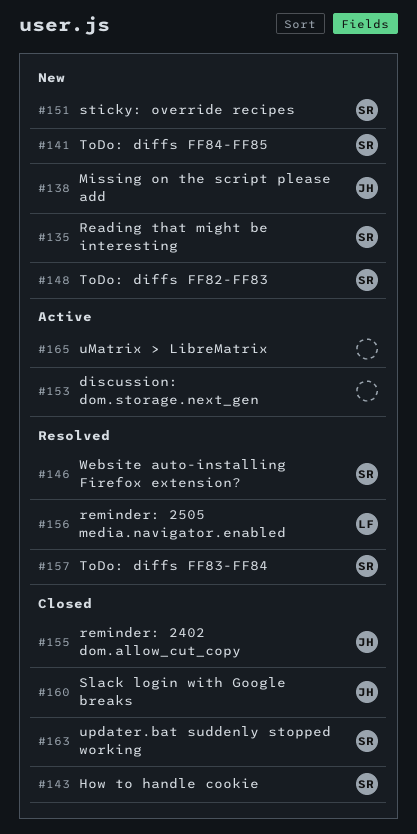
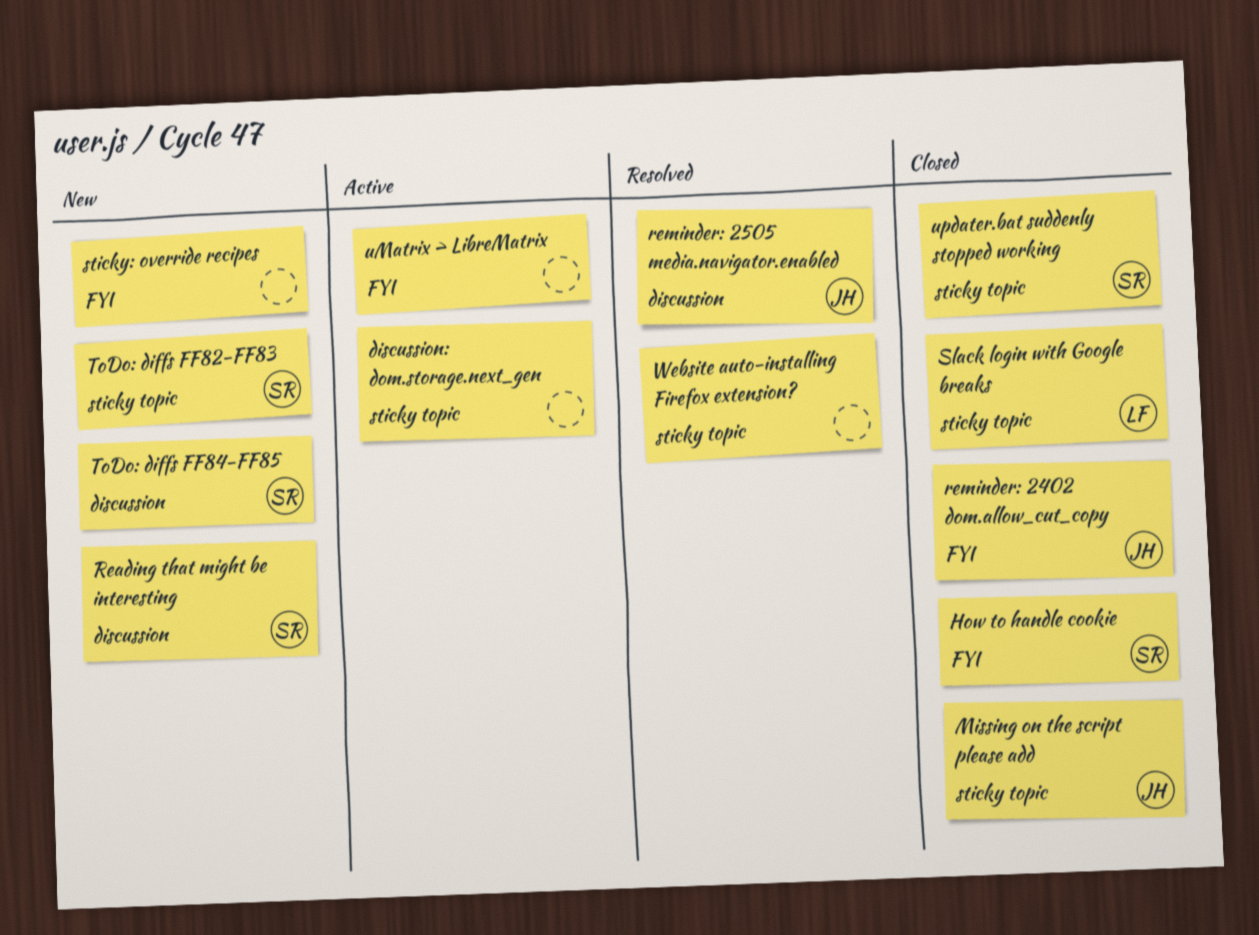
Missing on the script please add, status: New -> Closed
reminder: 2505 media.navigator.enabled, owner: LF -> JH
Slack login with Google breaks, owner: JH -> LF
sticky: override recipes, owner: SR -> none
ToDo: diffs FF83-FF84: present -> none
Website auto-installing Firefox extension?, owner: SR -> none

